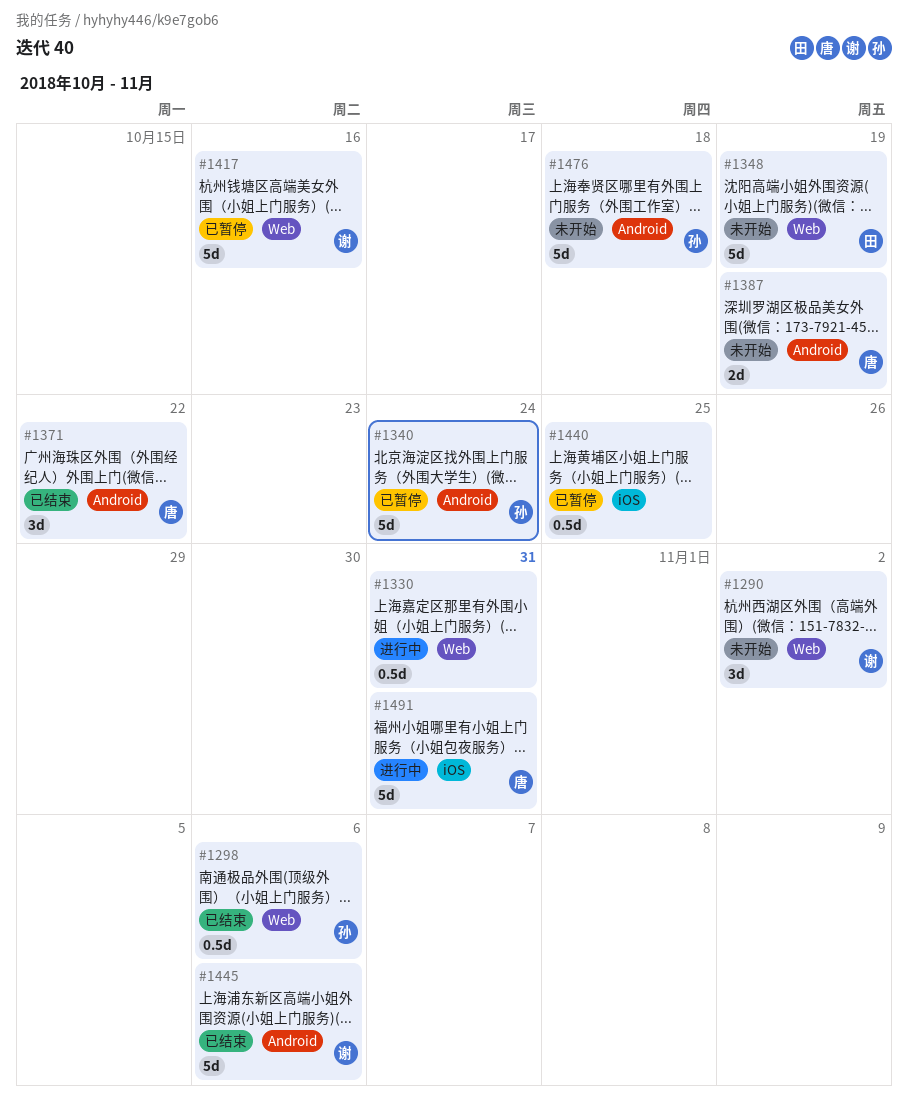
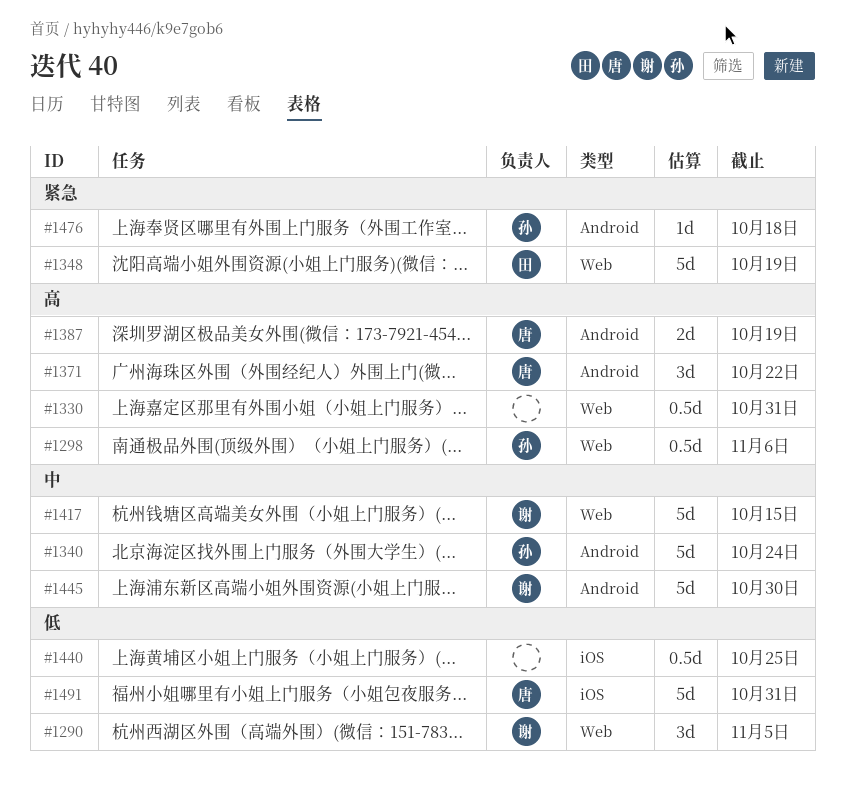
#1290, due: Nov 2 -> Nov 5
#1417, due: Oct 16 -> Oct 15
#1445, due: Nov 6 -> Oct 30
#1476, estimate: 5d -> 1d

